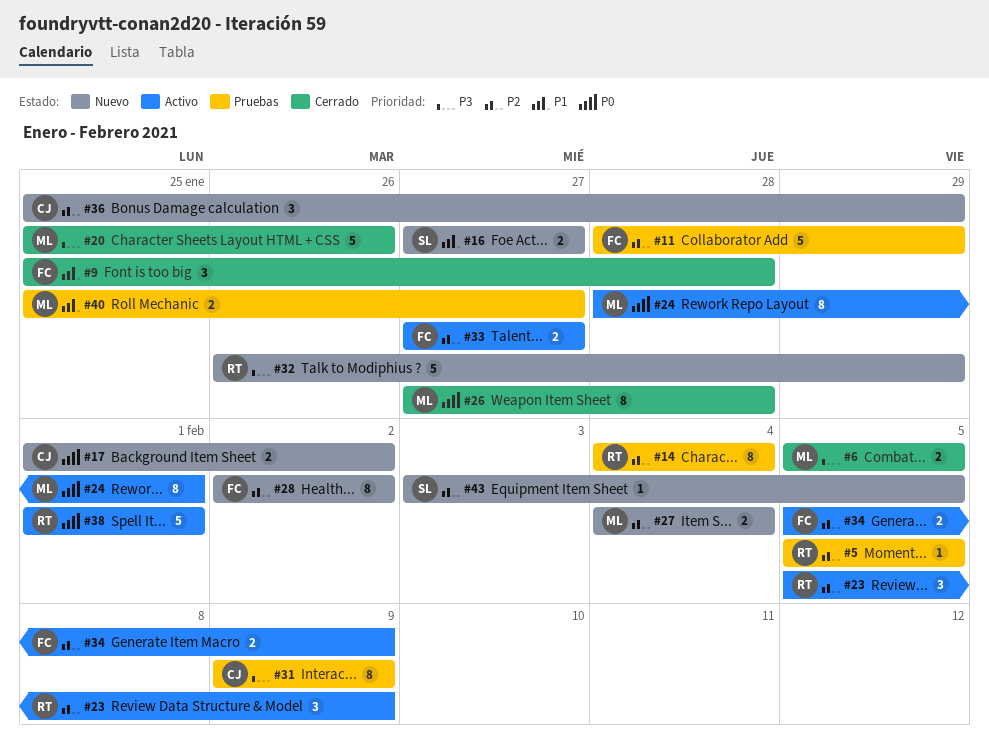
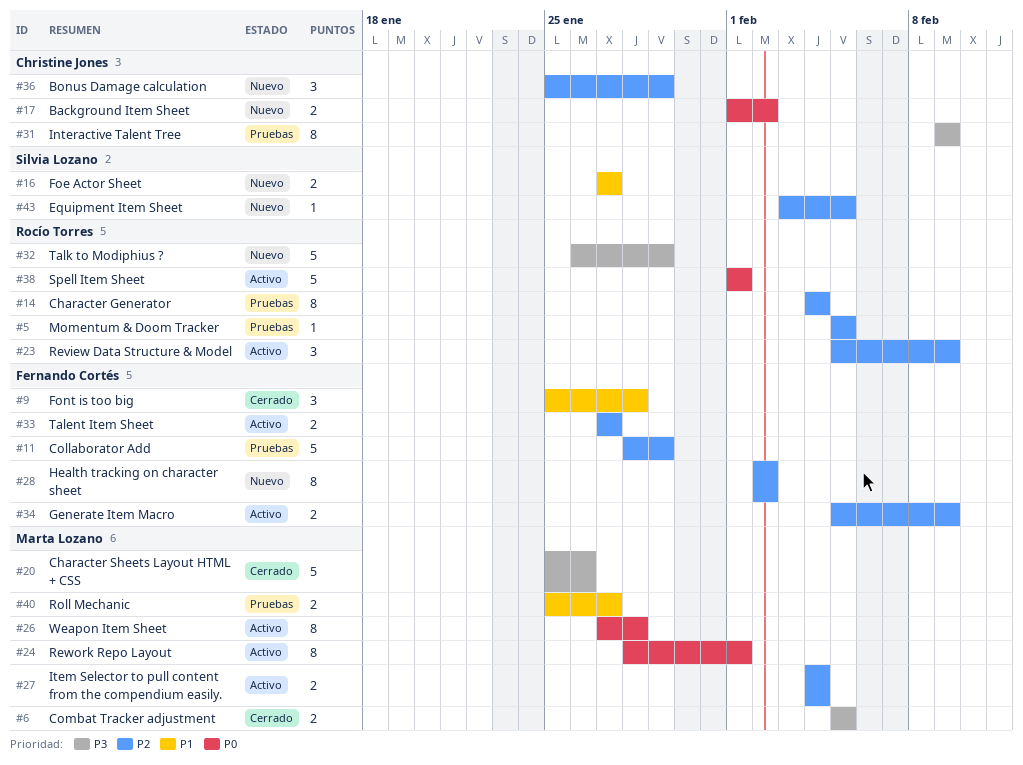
#26, status: Cerrado -> Activo
#27, status: Nuevo -> Activo

